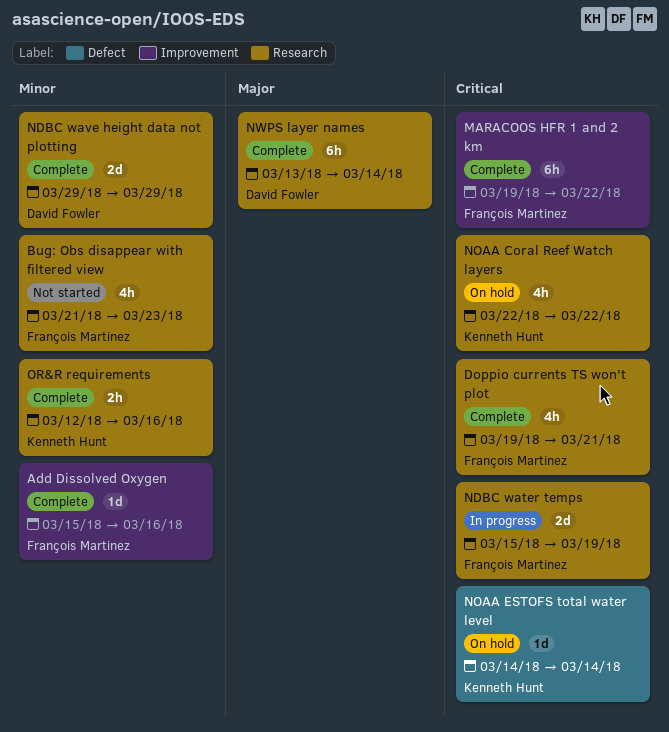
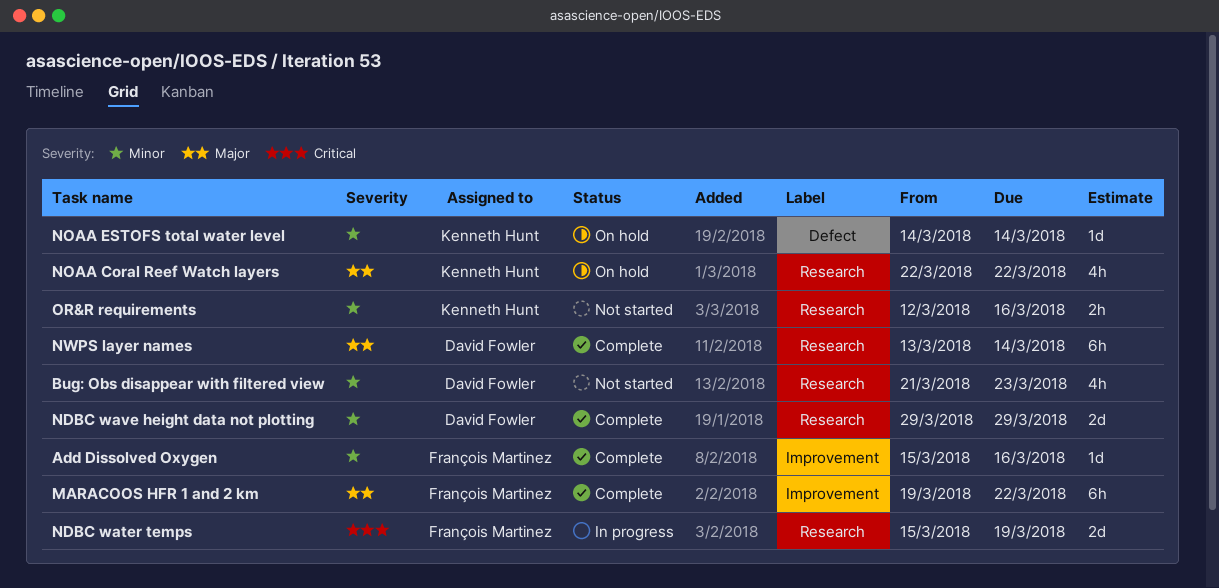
Bug: Obs disappear with filtered view, owner: François Martinez -> David Fowler
Doppio currents TS won't plot: present -> none
MARACOOS HFR 1 and 2 km, priority: Critical -> Major
NOAA Coral Reef Watch layers, priority: Critical -> Major
NOAA ESTOFS total water level, priority: Critical -> Minor
OR&R requirements, status: Complete -> Not started

